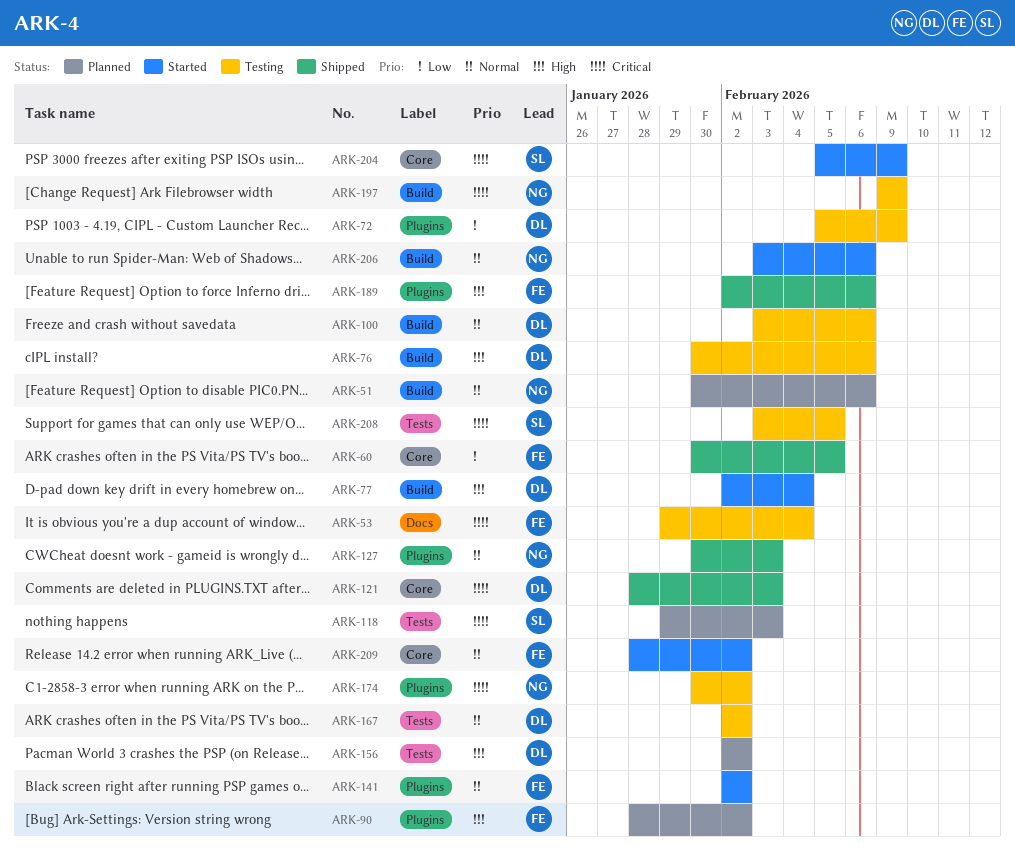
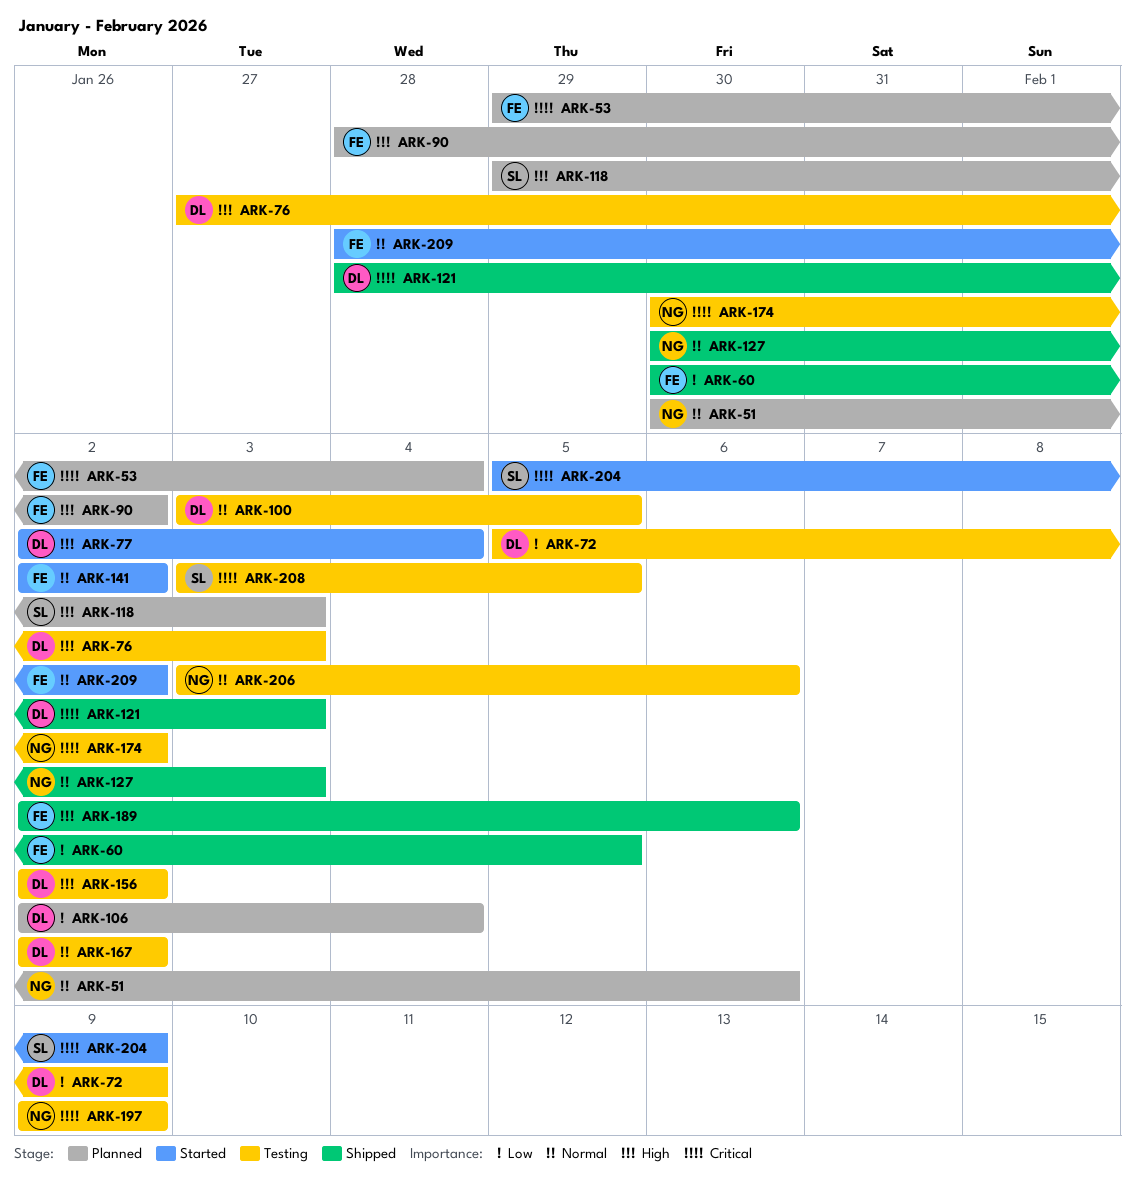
ARK-53, status: Testing -> Planned
ARK-76, start: Jan 30 -> Jan 27
ARK-76, due: Feb 6 -> Feb 3
ARK-100, due: Feb 6 -> Feb 5
ARK-106: none -> present
ARK-118, priority: Critical -> High
ARK-156, status: Planned -> Testing
ARK-206, status: Started -> Testing

